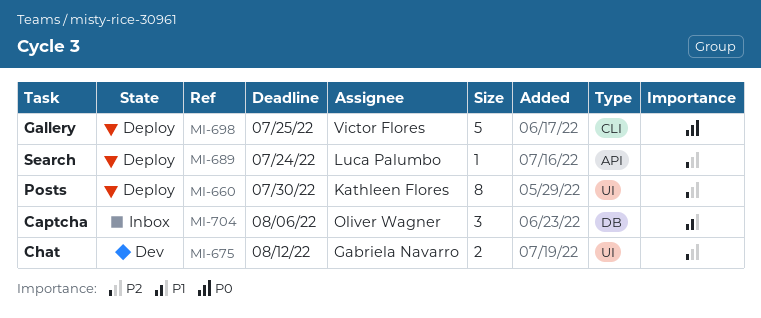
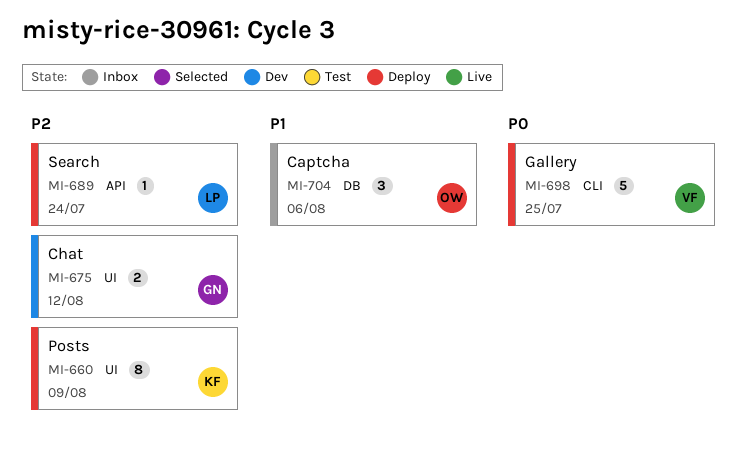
MI-660, due: Jul 30 -> Aug 9

